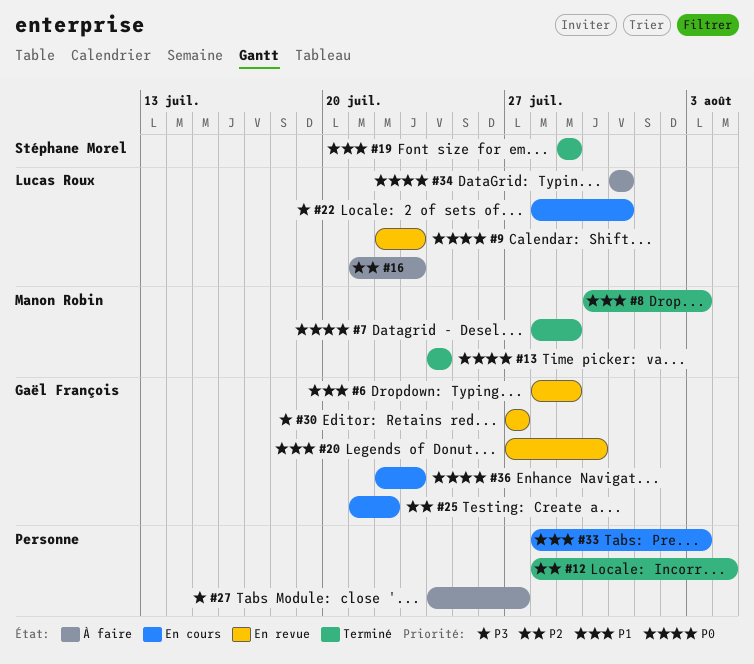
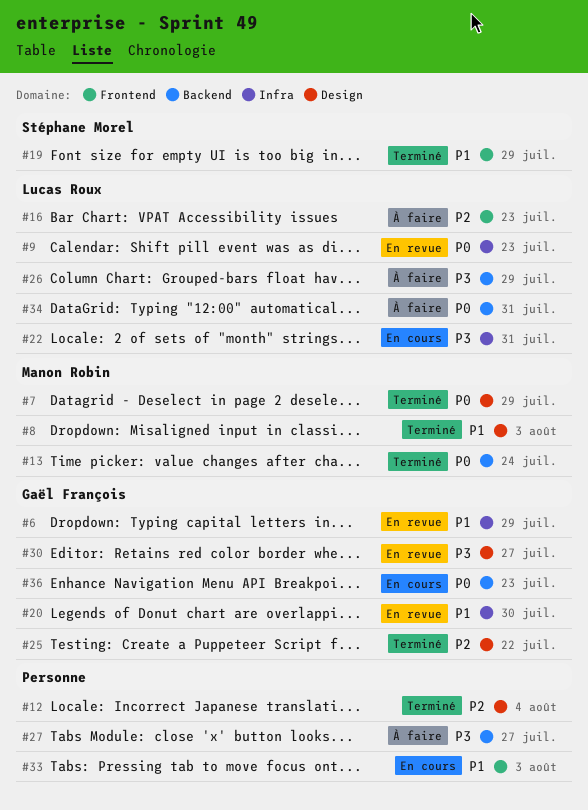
#25, status: En cours -> Terminé
#26: none -> present

